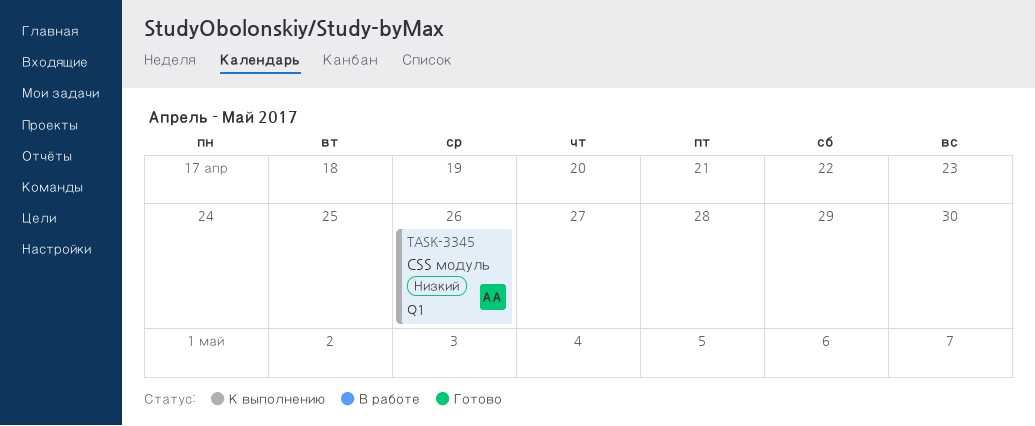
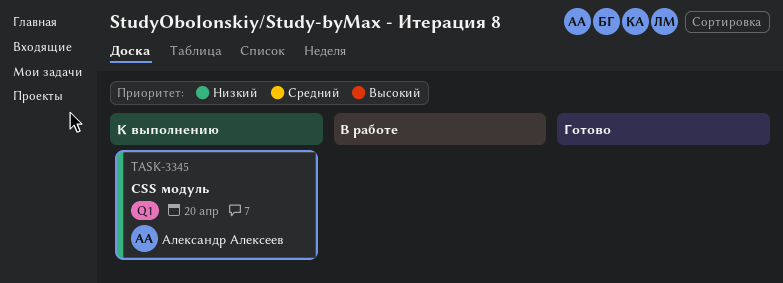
TASK-3345, due: Apr 26 -> Apr 20

